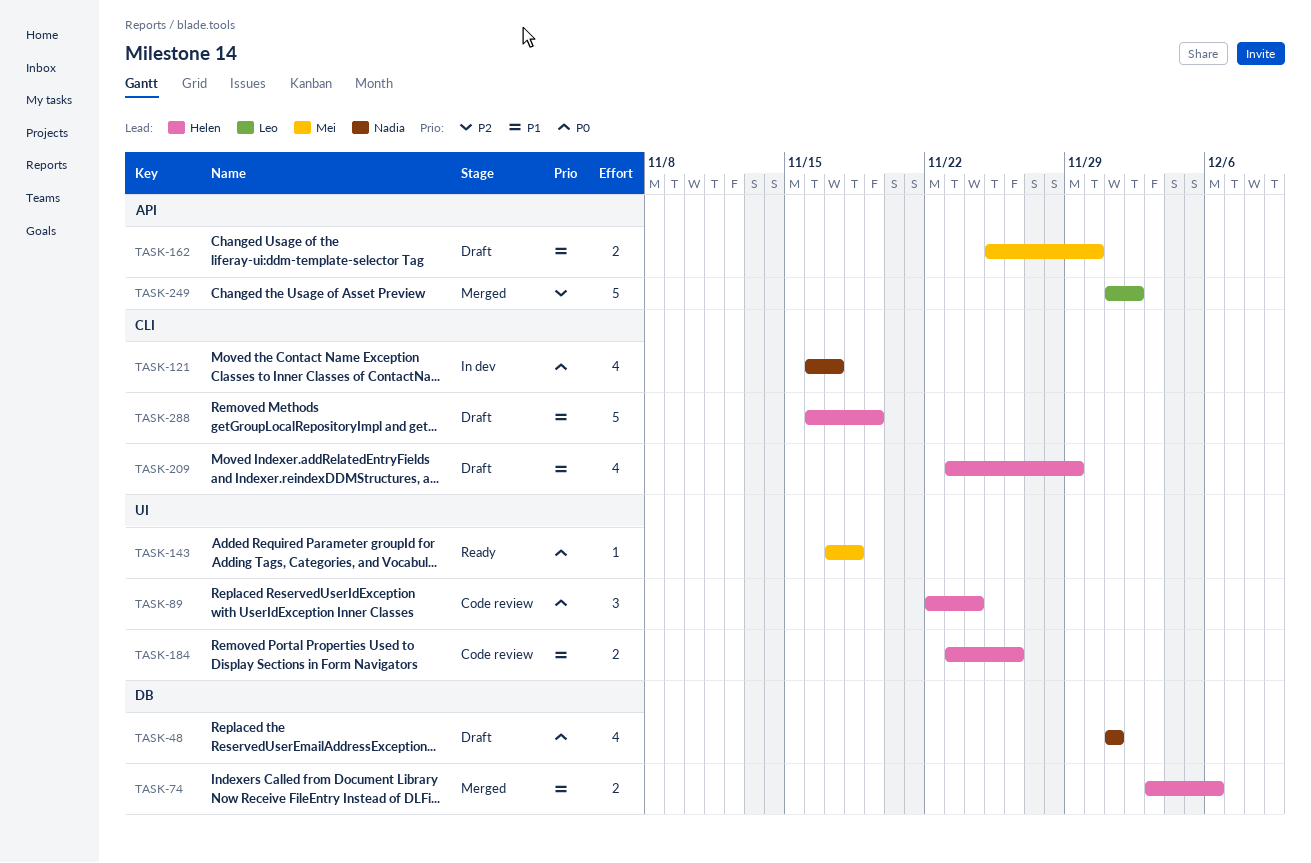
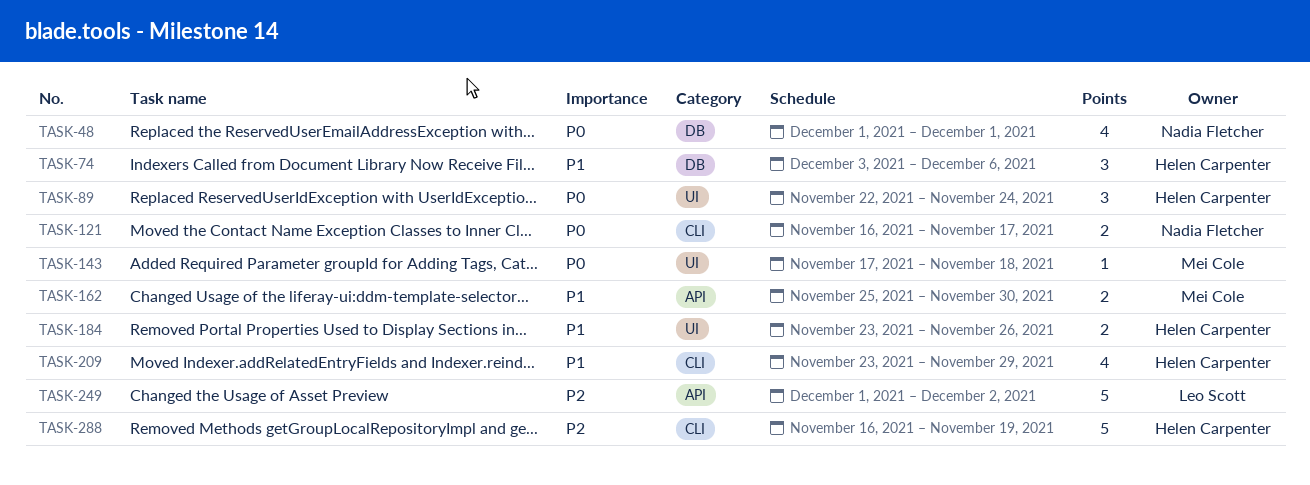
TASK-74, estimate: 2 -> 3
TASK-121, estimate: 4 -> 2
TASK-288, priority: P1 -> P2

